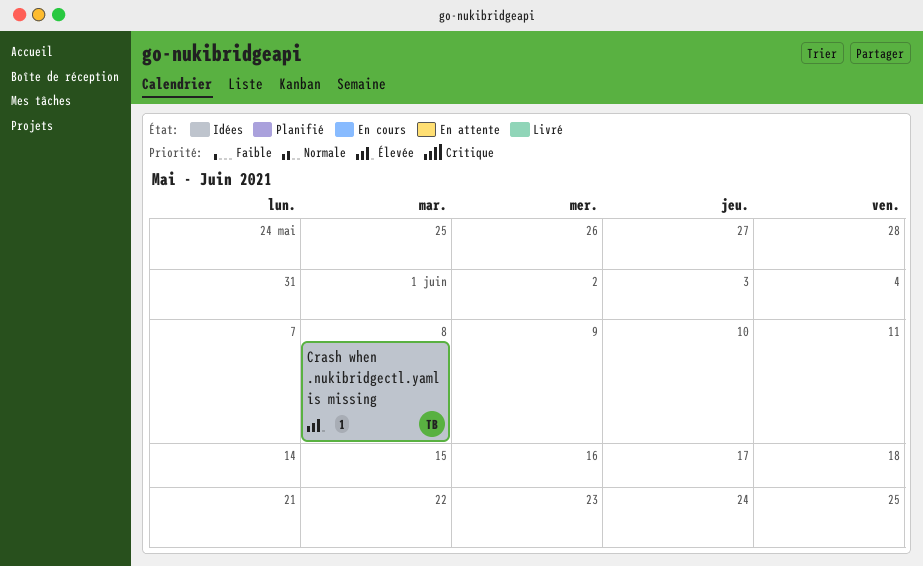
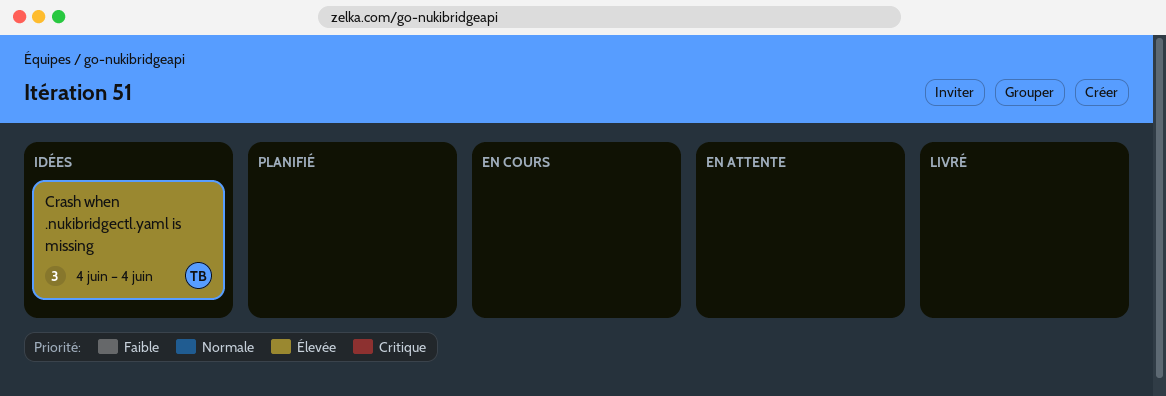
Crash when .nukibridgectl.yaml is missing, estimate: 1 -> 3
Crash when .nukibridgectl.yaml is missing, due: Jun 8 -> Jun 4

